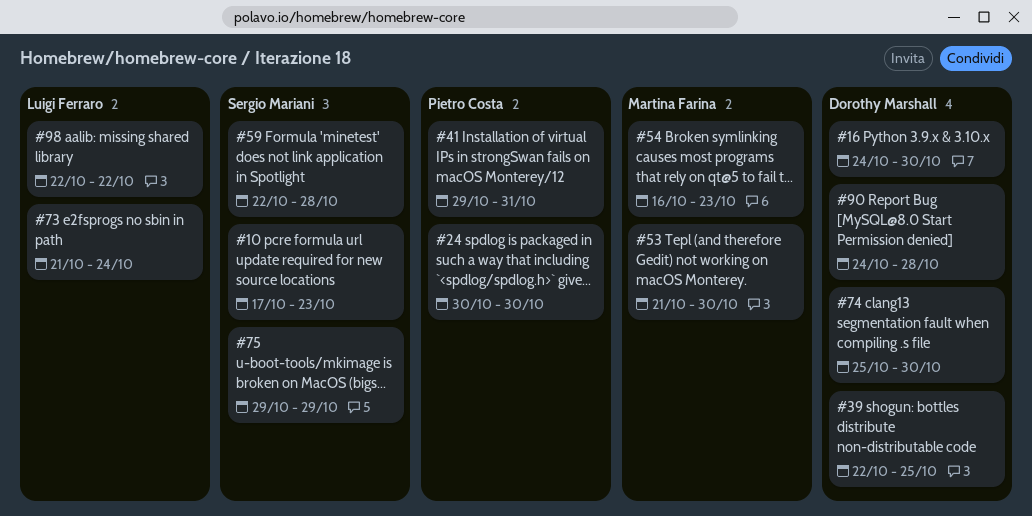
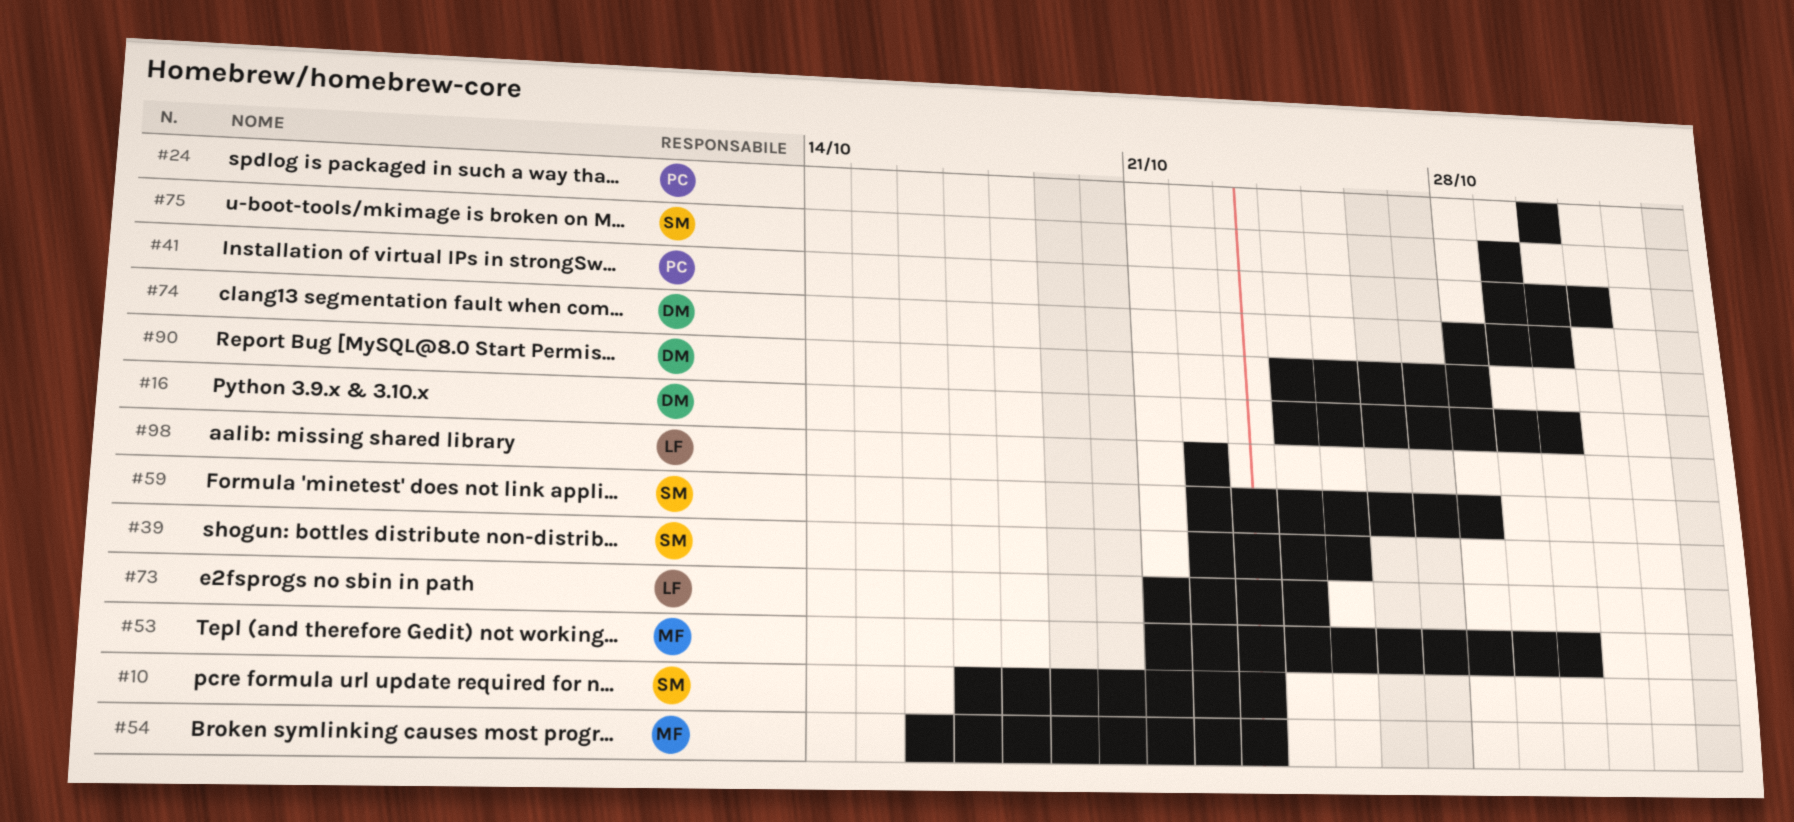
#39, owner: Dorothy Marshall -> Sergio Mariani
#74, start: Oct 25 -> Oct 28

